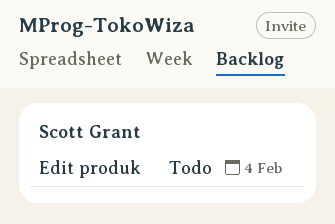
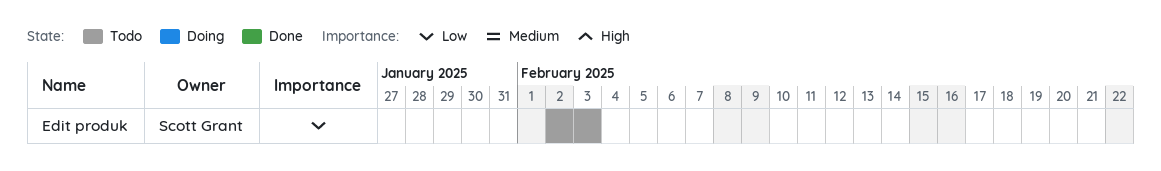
Edit produk, due: Feb 4 -> Feb 3

